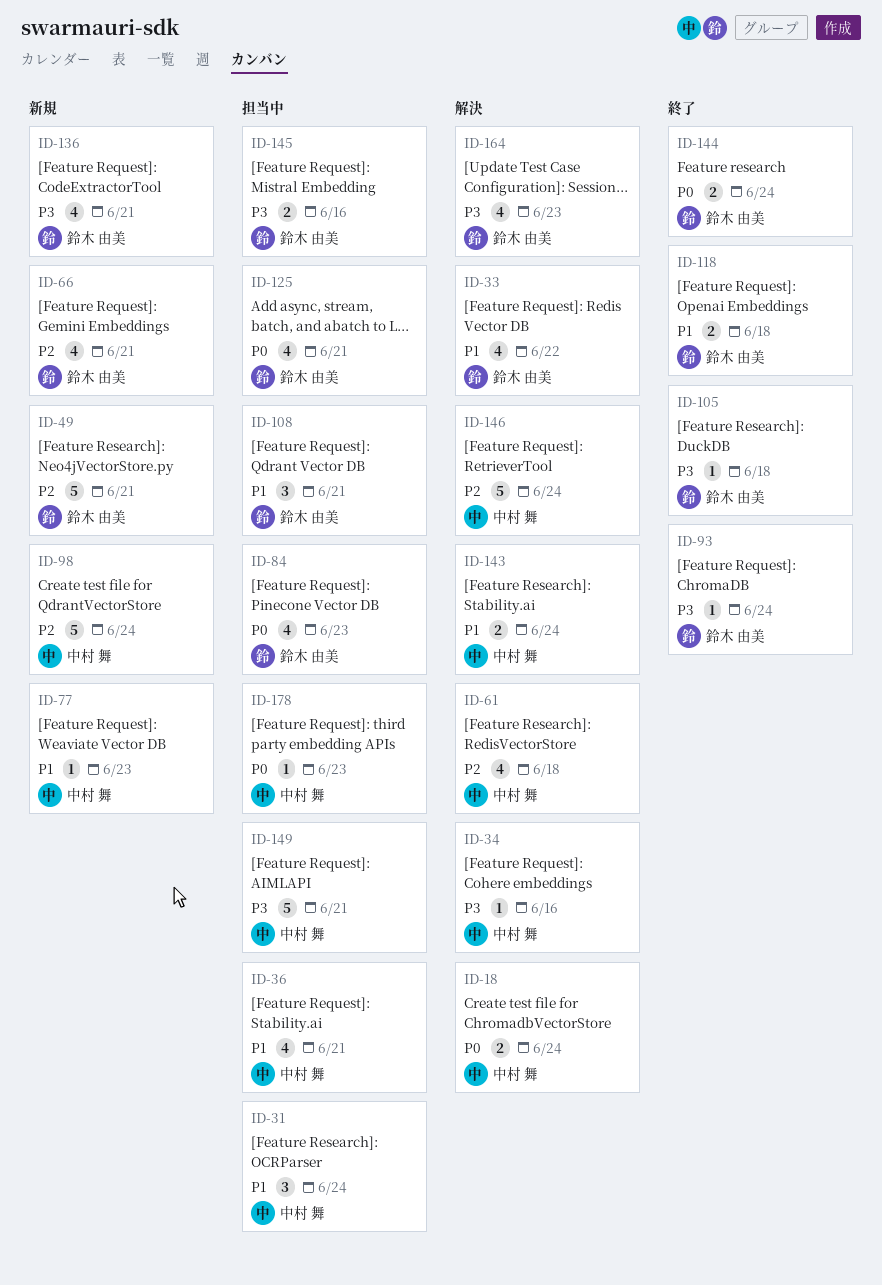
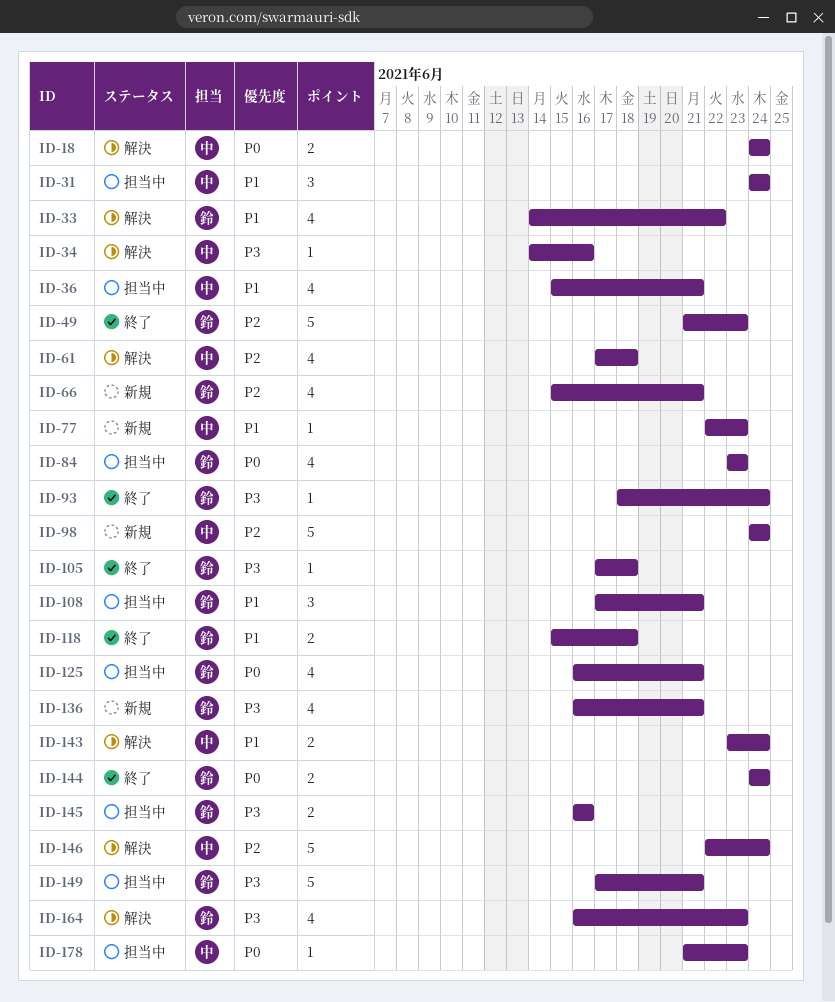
ID-49, status: 新規 -> 終了
ID-49, due: Jun 21 -> Jun 23
ID-149, owner: 中村 舞 -> 鈴木 由美

